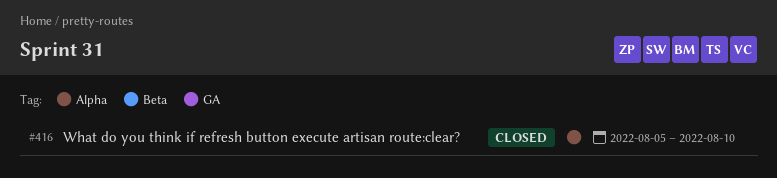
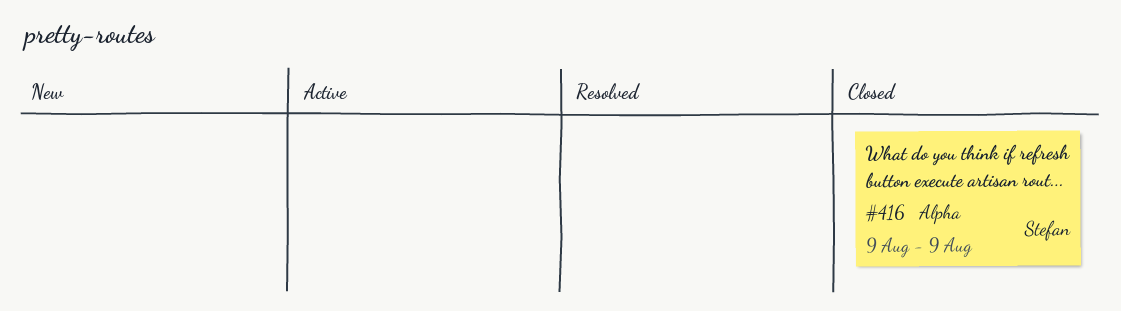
#416, start: Aug 5 -> Aug 9
#416, due: Aug 10 -> Aug 9

